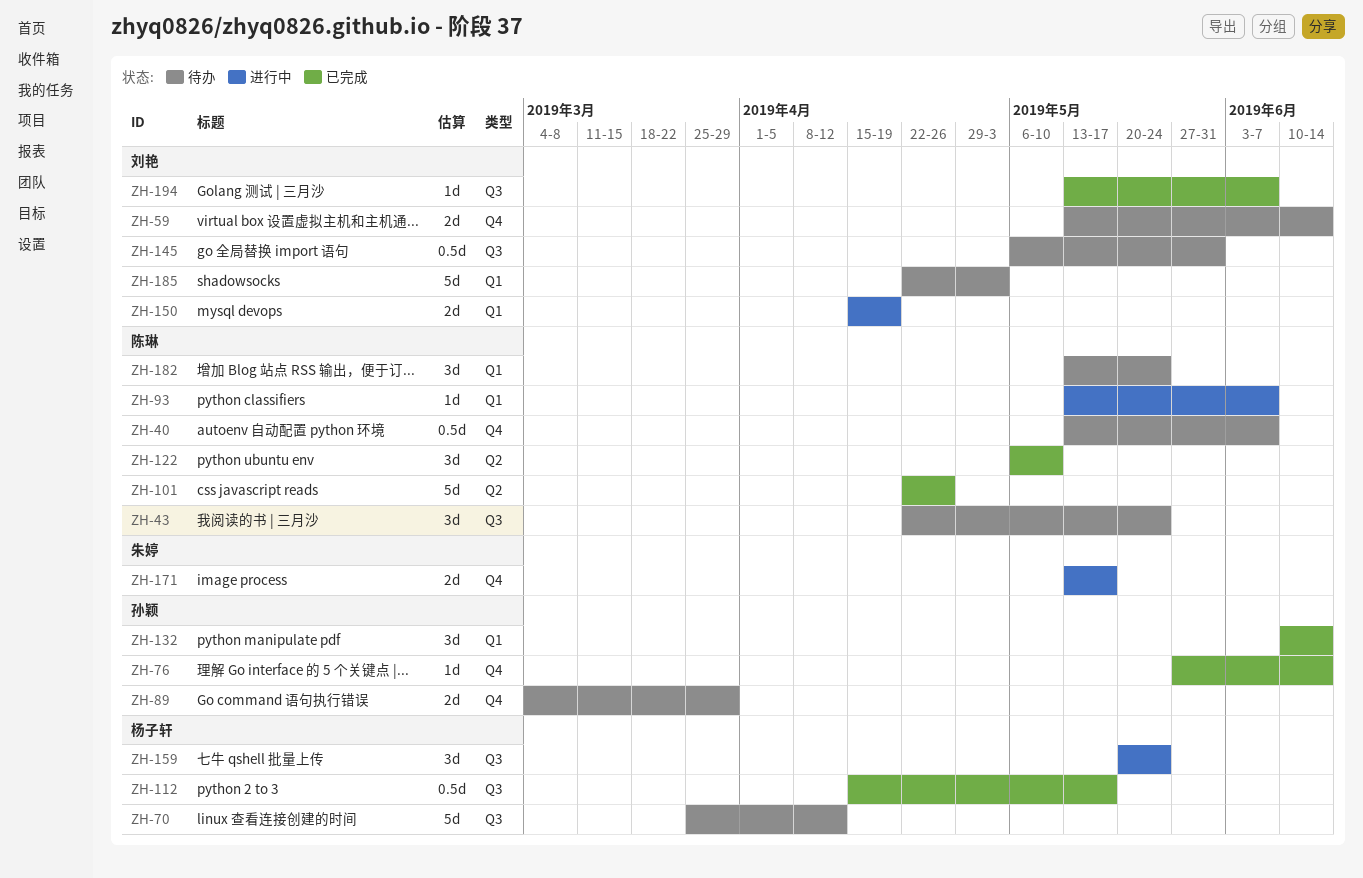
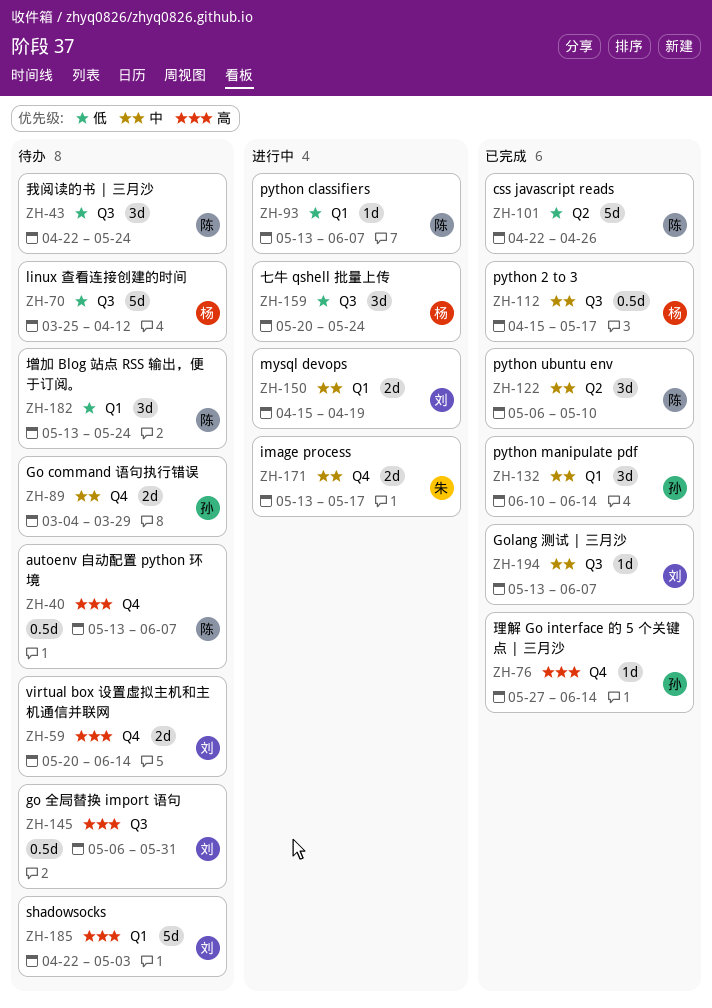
ZH-59, start: May 13 -> May 20

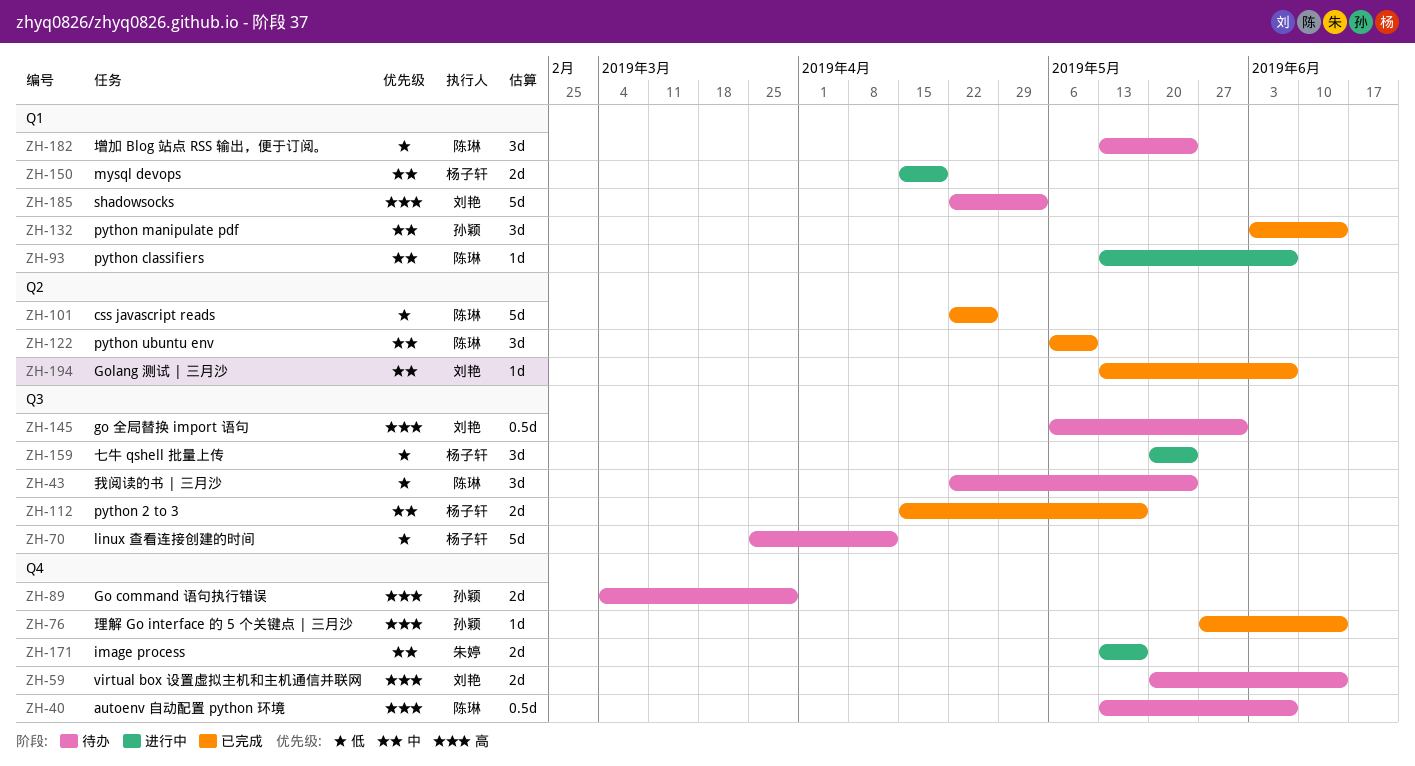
ZH-89, priority: 中 -> 高
ZH-93, priority: 低 -> 中
ZH-112, estimate: 0.5d -> 2d
ZH-132, start: Jun 10 -> Jun 3
ZH-150, owner: 刘艳 -> 杨子轩
ZH-194, label: Q3 -> Q2

